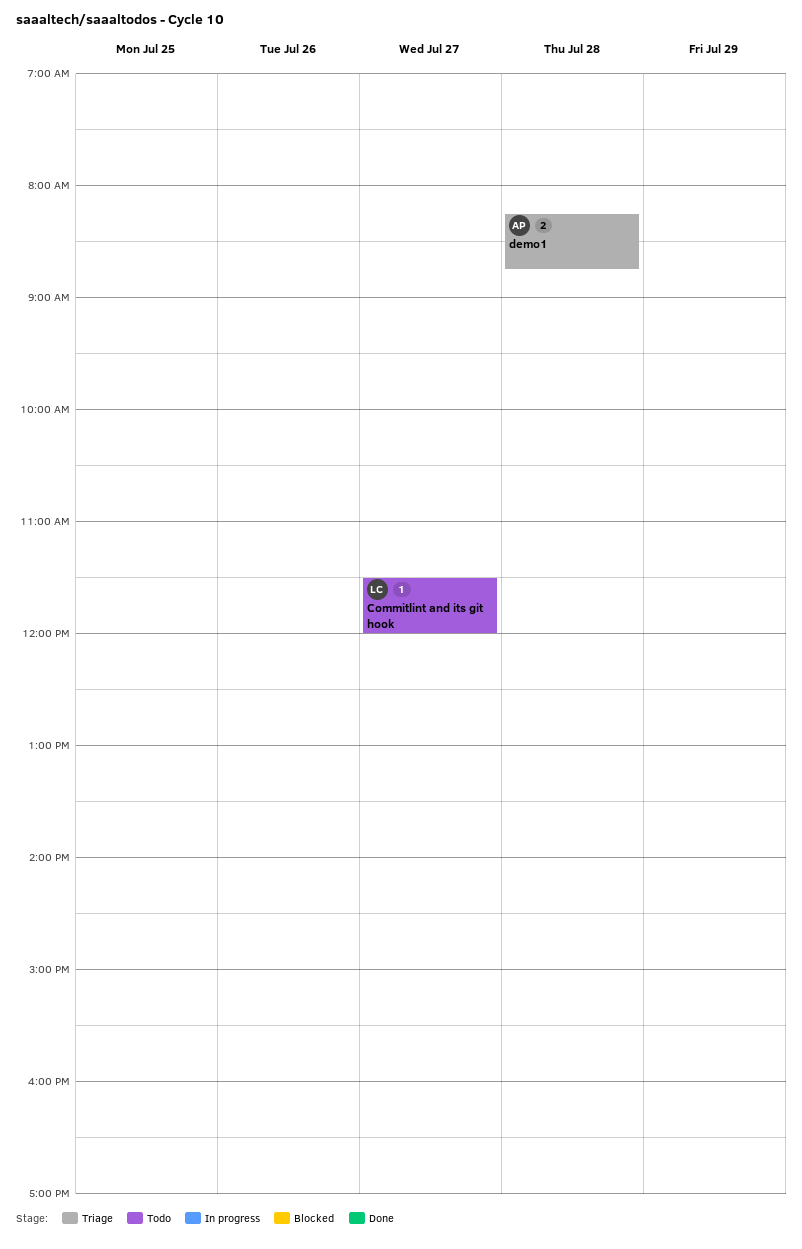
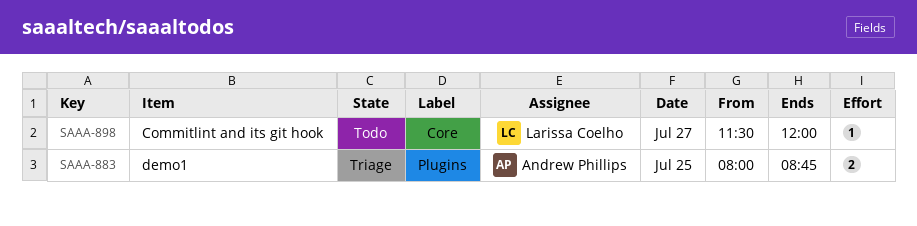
demo1, day: Jul 28 -> Jul 25
demo1, begins: 08:15 -> 08:00

